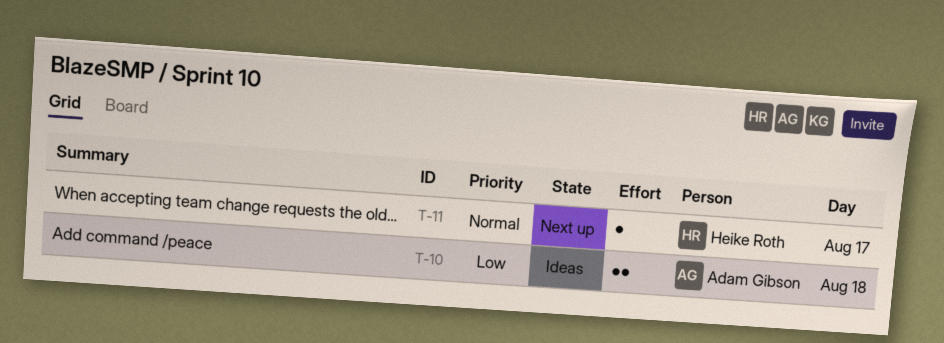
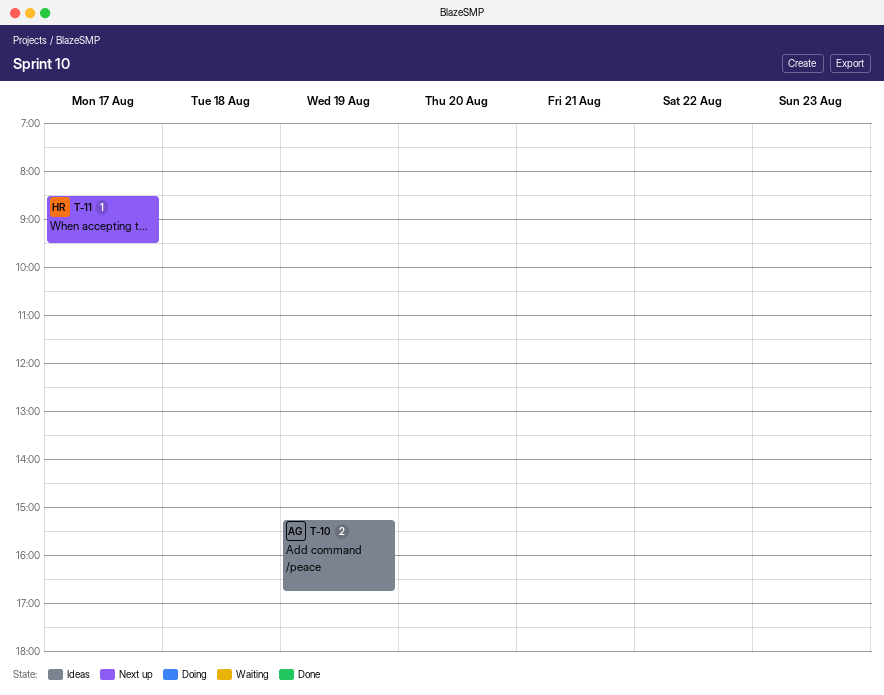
T-10, day: Aug 18 -> Aug 19

